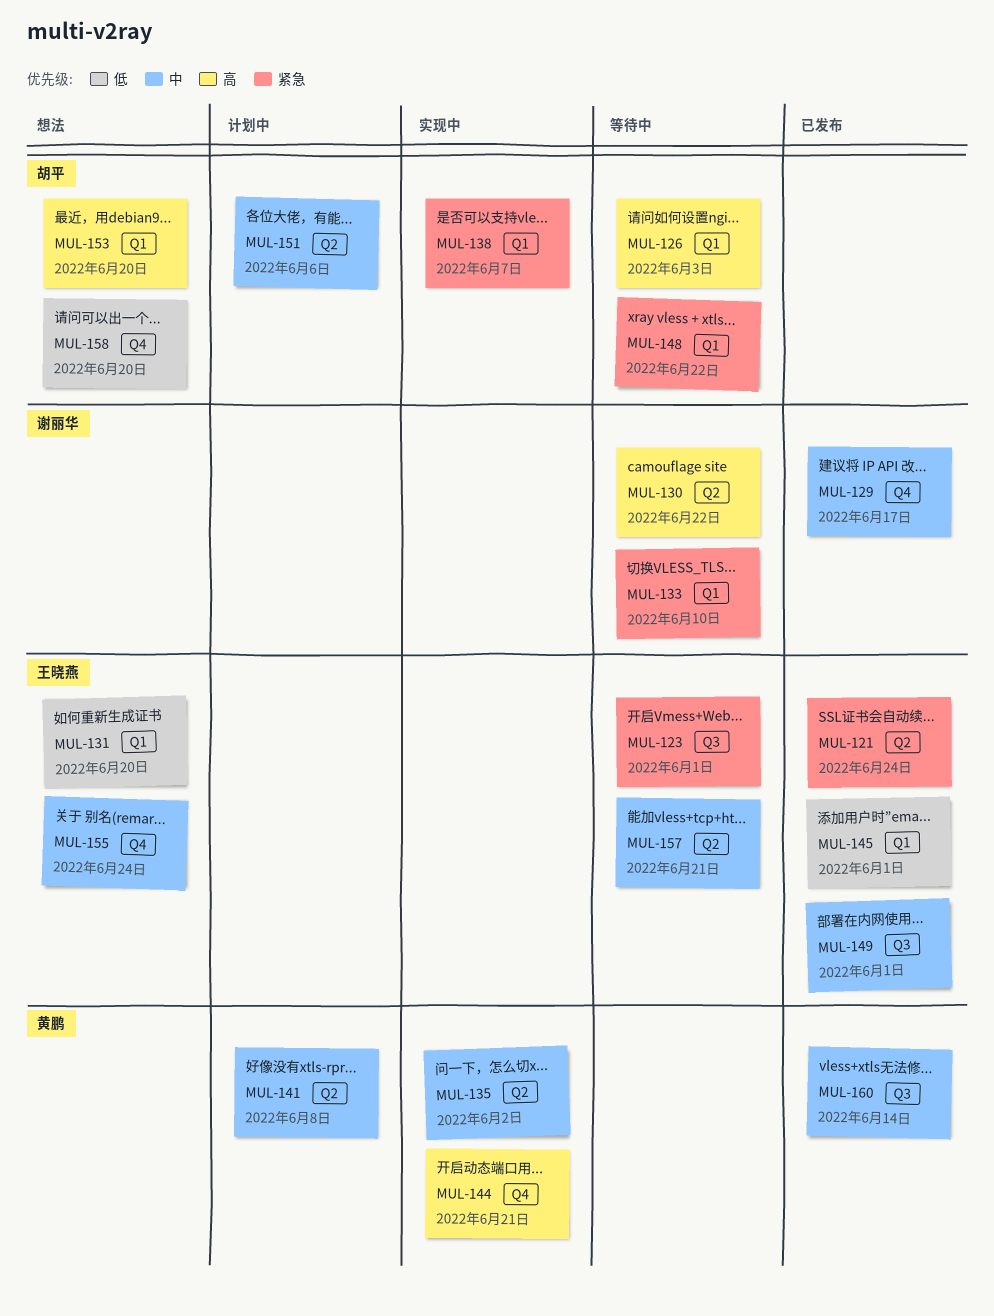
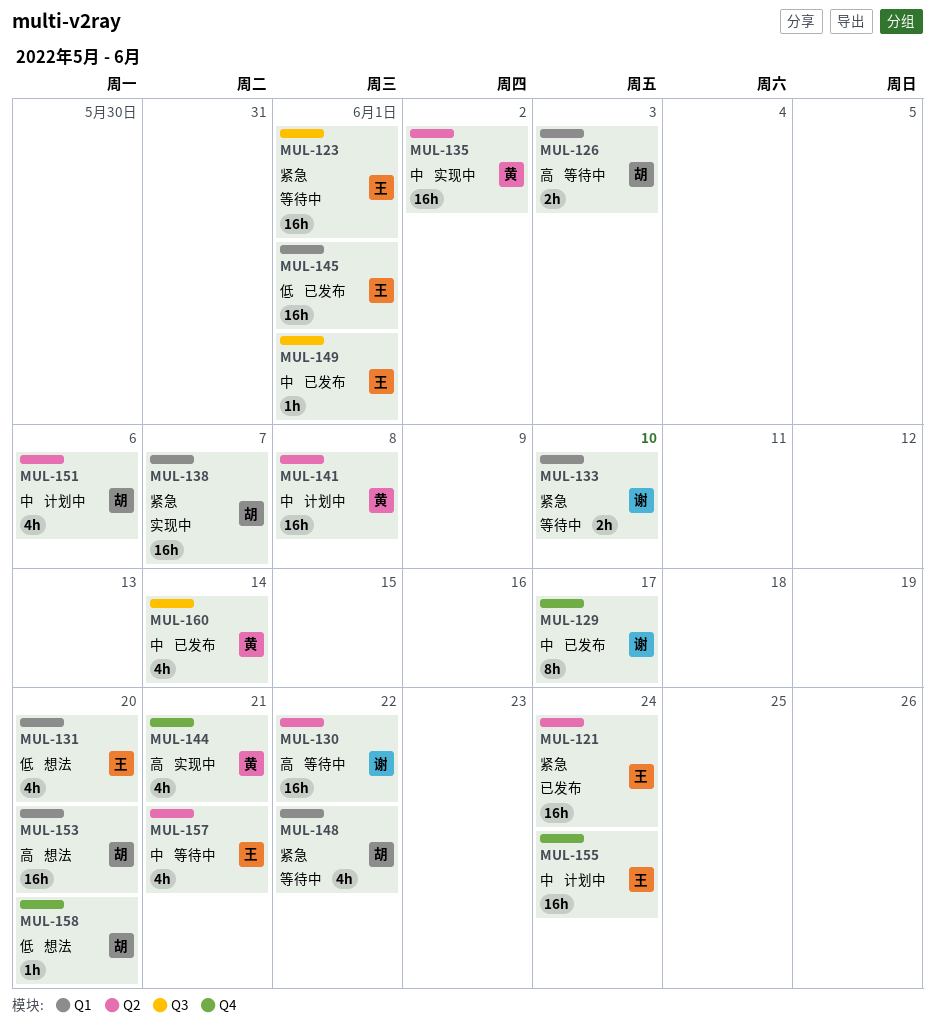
MUL-155, status: 想法 -> 计划中

